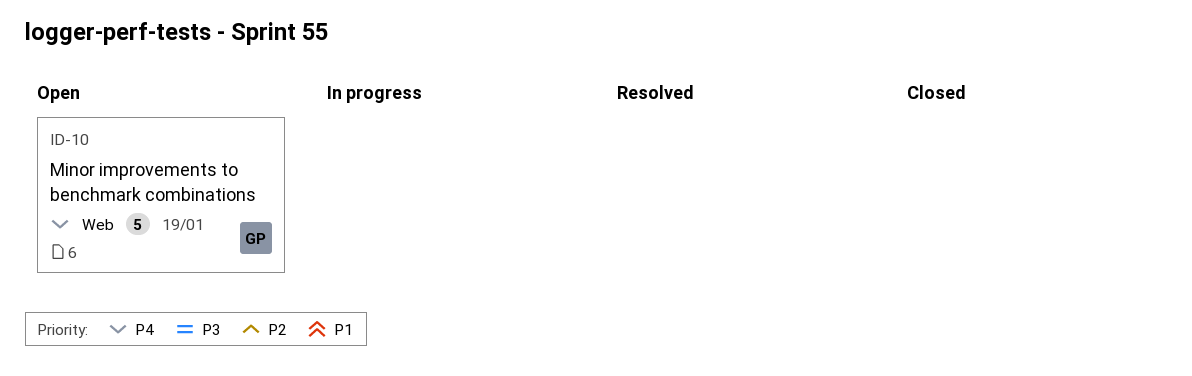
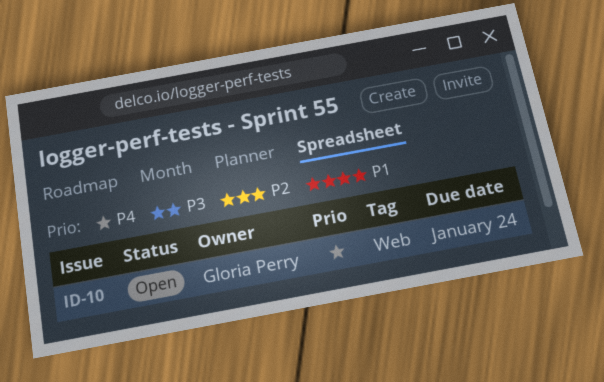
ID-10, due: Jan 19 -> Jan 24

